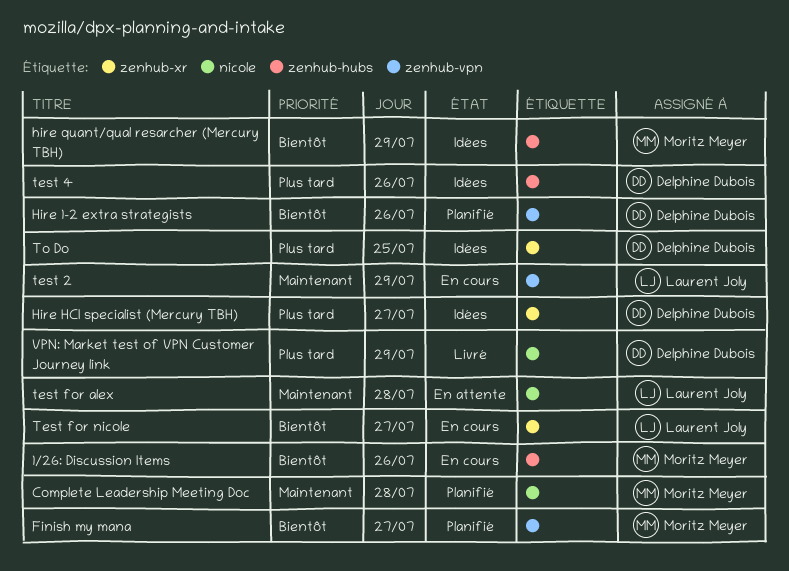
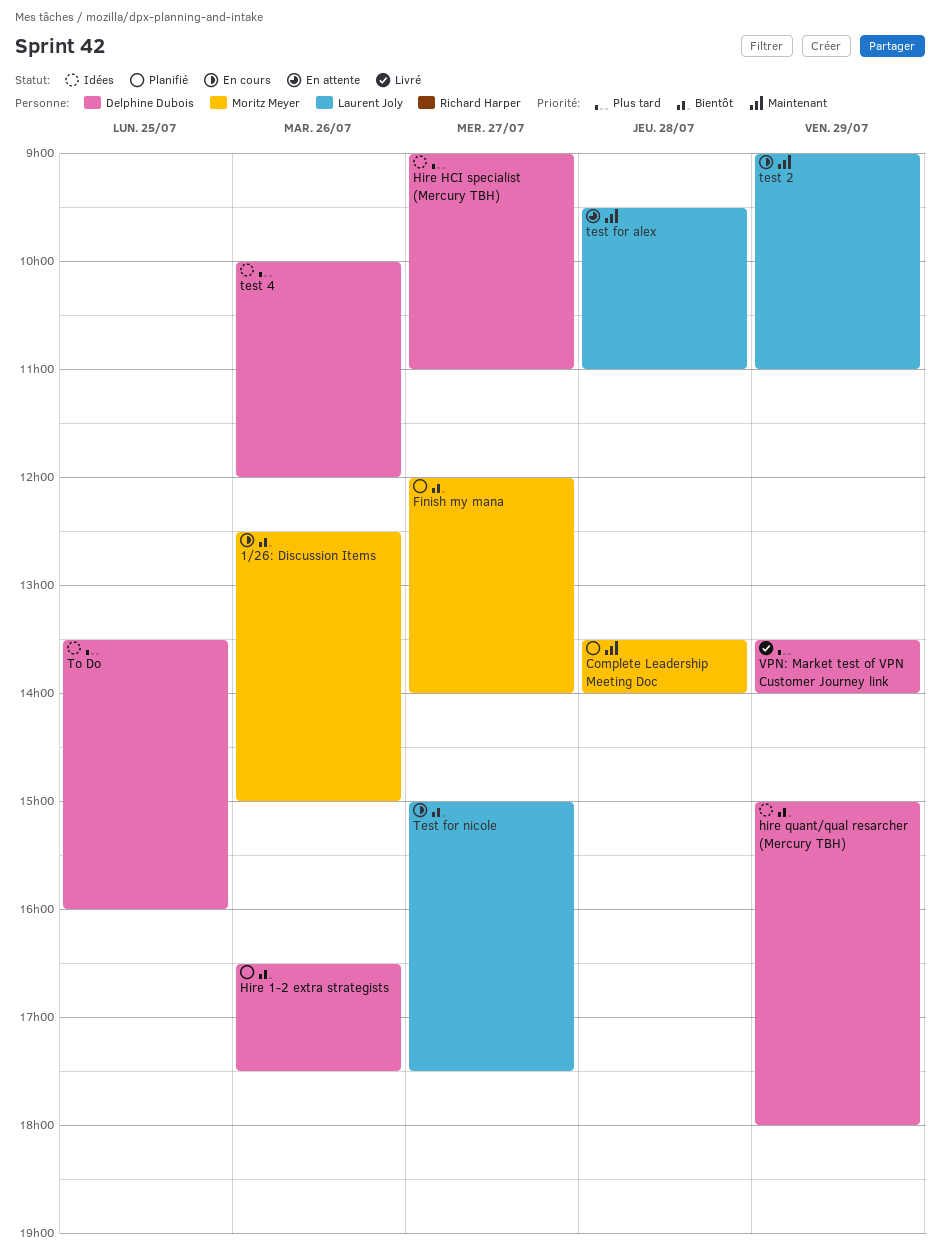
hire quant/qual resarcher (Mercury TBH), owner: Moritz Meyer -> Delphine Dubois

